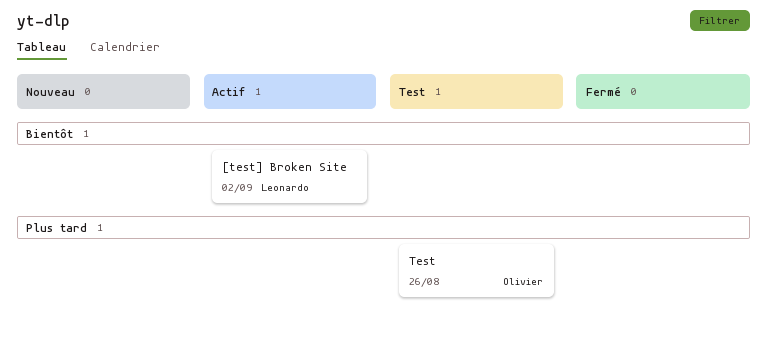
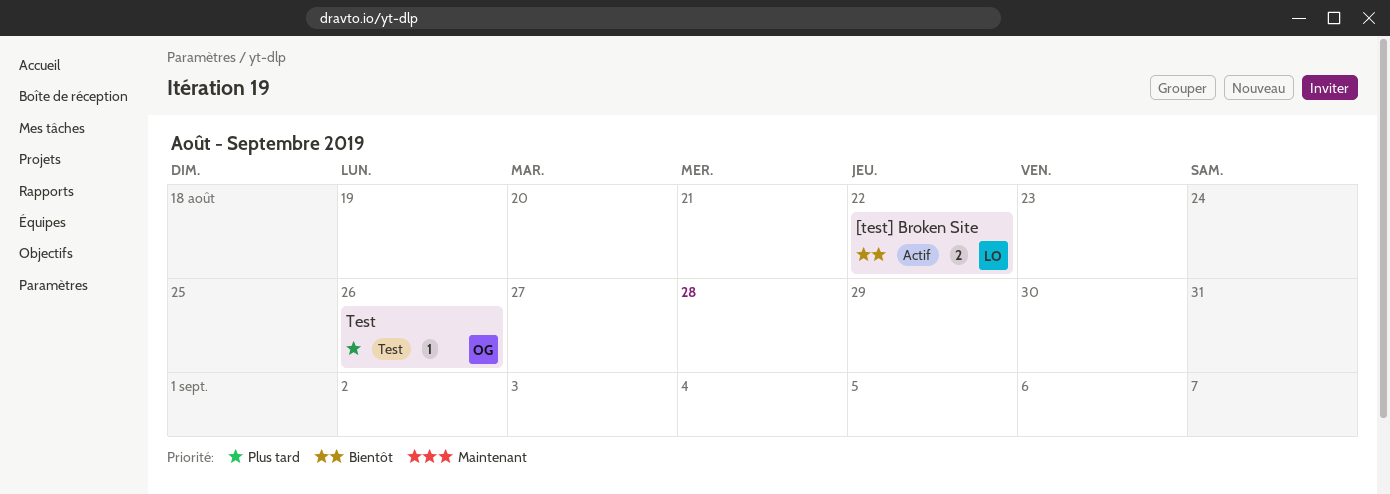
[test] Broken Site, due: Sep 2 -> Aug 22

